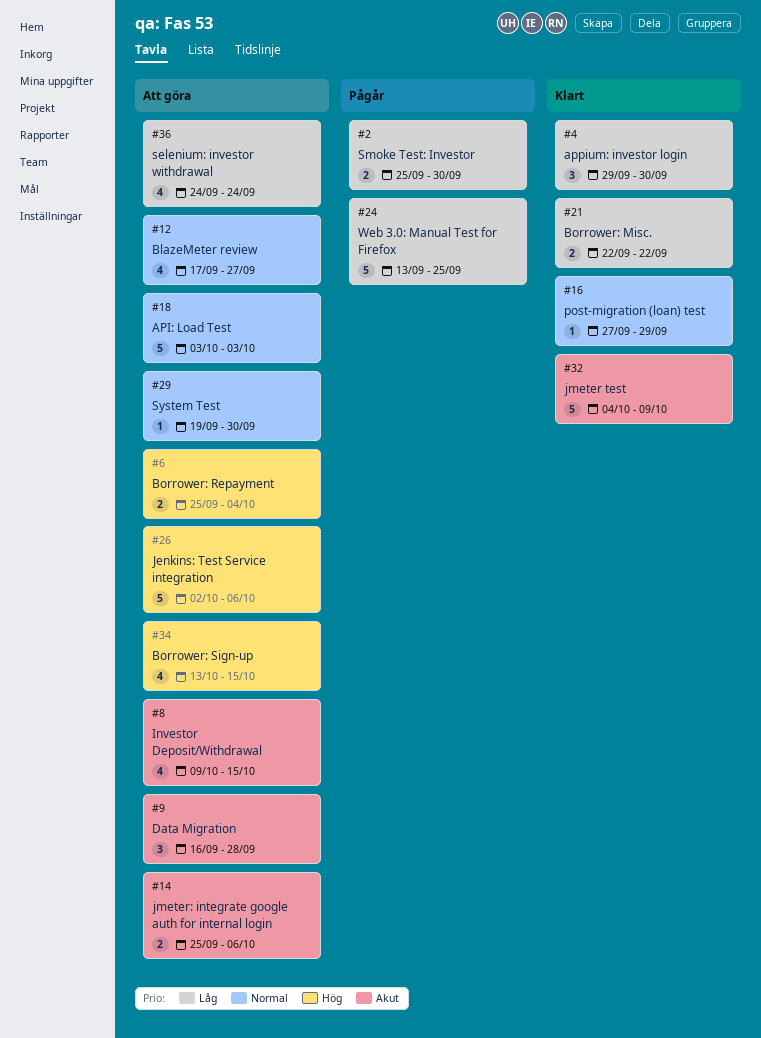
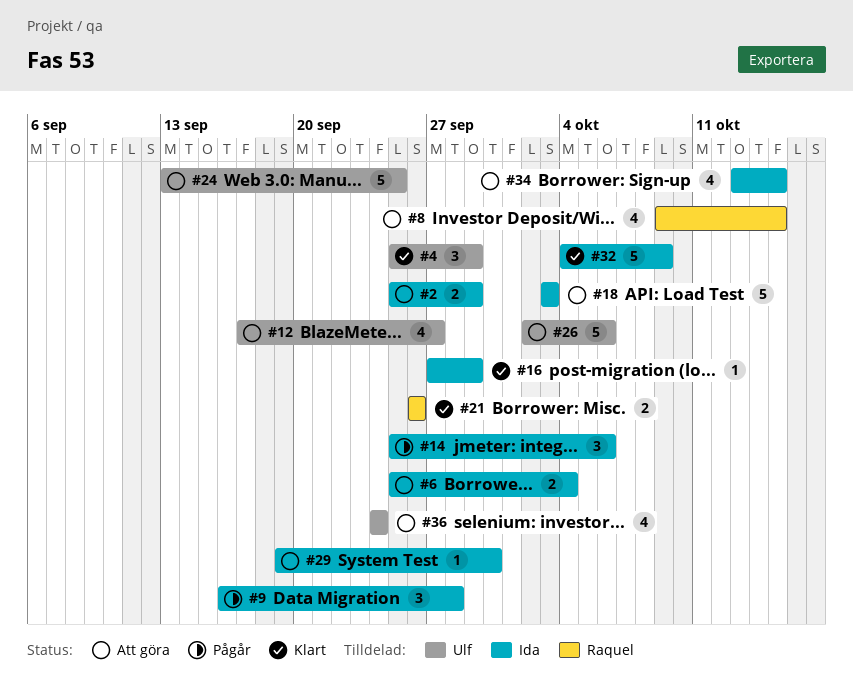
#2, status: Pågår -> Att göra
#2, due: Sep 30 -> Sep 29
#4, start: Sep 29 -> Sep 25
#4, due: Sep 30 -> Sep 29
#9, status: Att göra -> Pågår
#14, status: Att göra -> Pågår
#14, estimate: 2 -> 3
#21, start: Sep 22 -> Sep 26
#21, due: Sep 22 -> Sep 26
#24, status: Pågår -> Att göra

